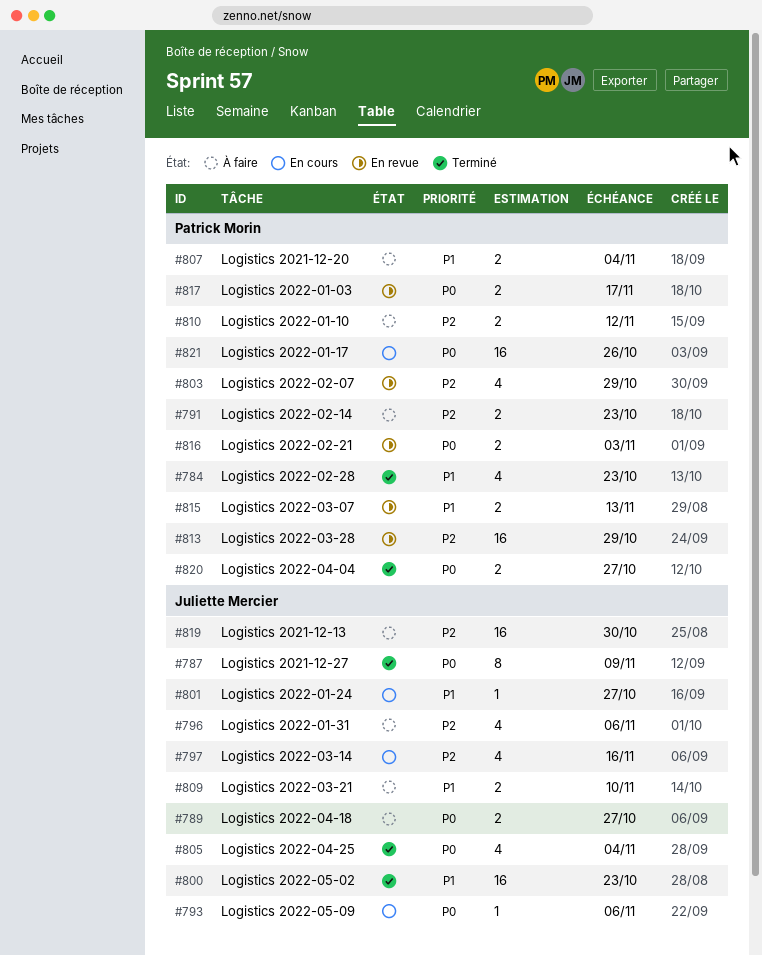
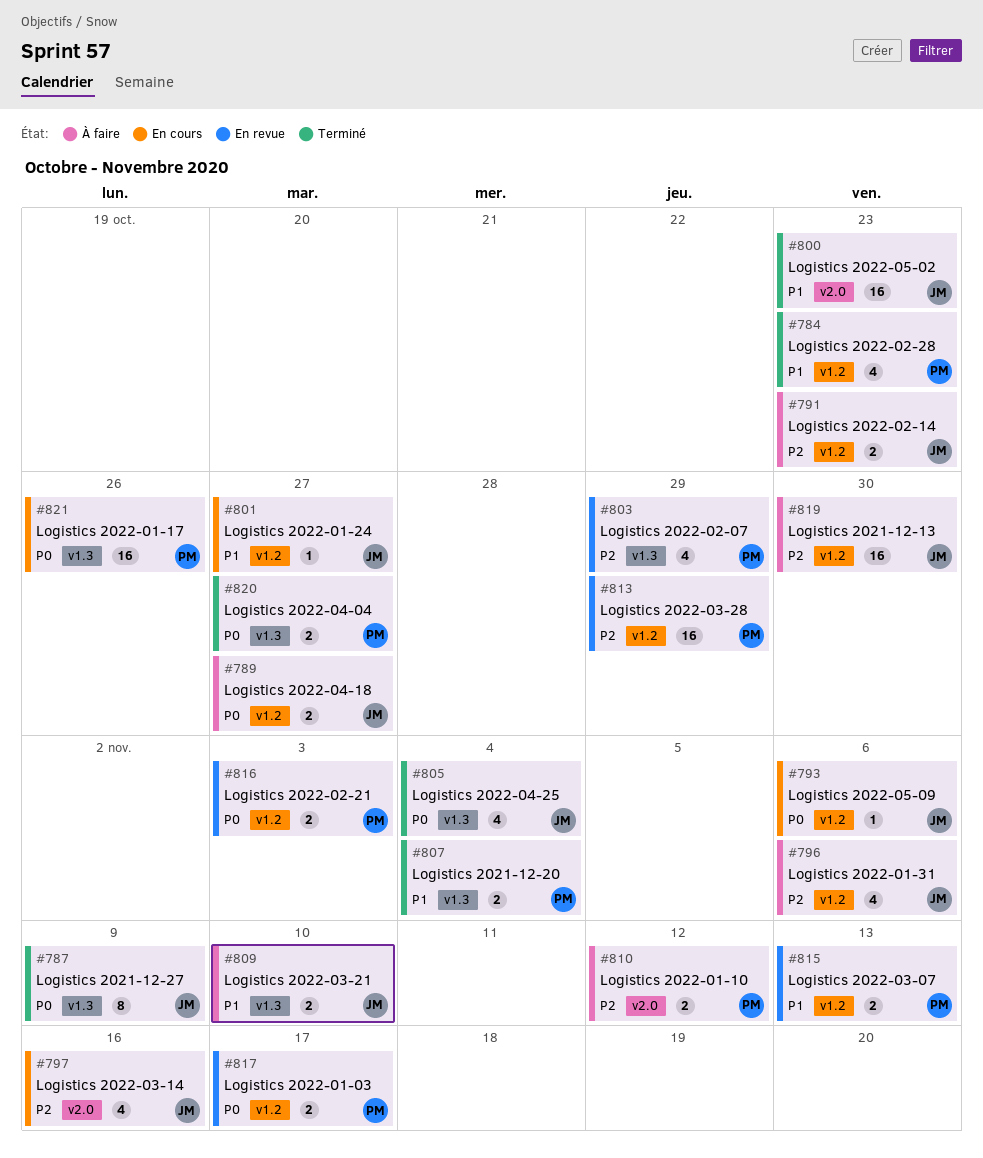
#791, owner: Patrick Morin -> Juliette Mercier
#807, status: À faire -> Terminé

